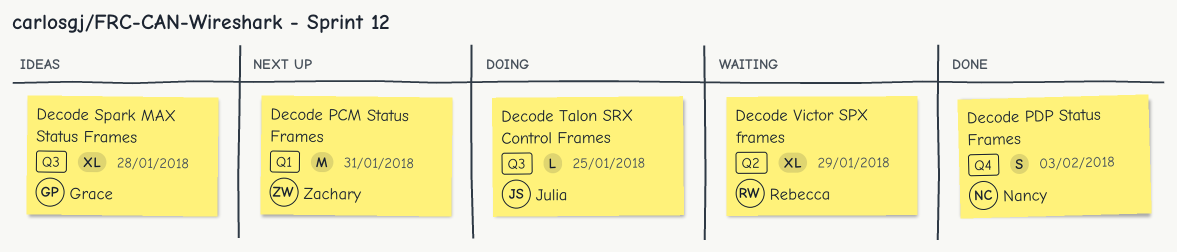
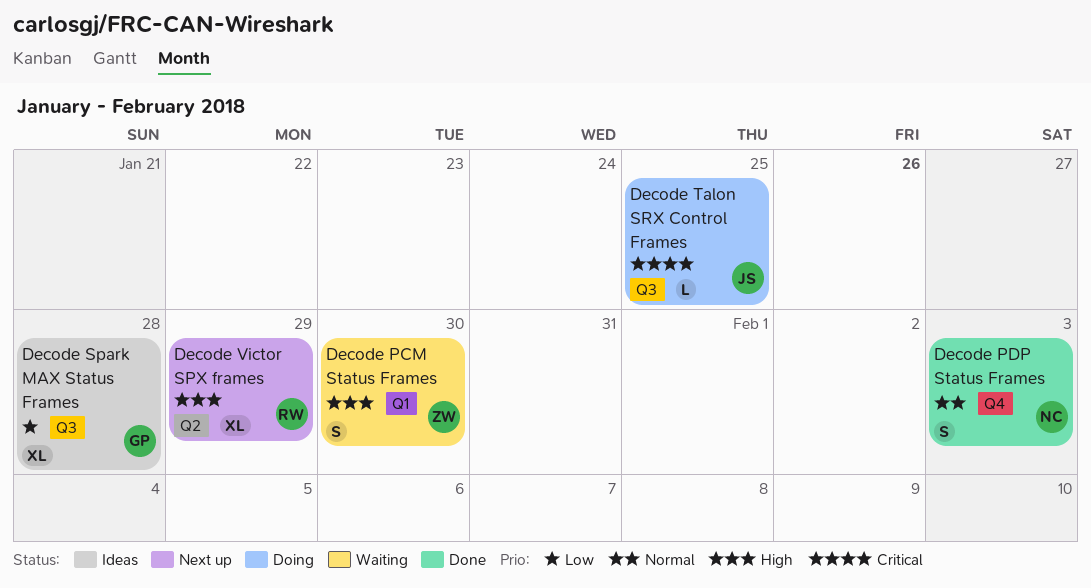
Decode PCM Status Frames, status: Next up -> Waiting
Decode PCM Status Frames, estimate: M -> S
Decode PCM Status Frames, due: Jan 31 -> Jan 30
Decode Victor SPX frames, status: Waiting -> Next up

